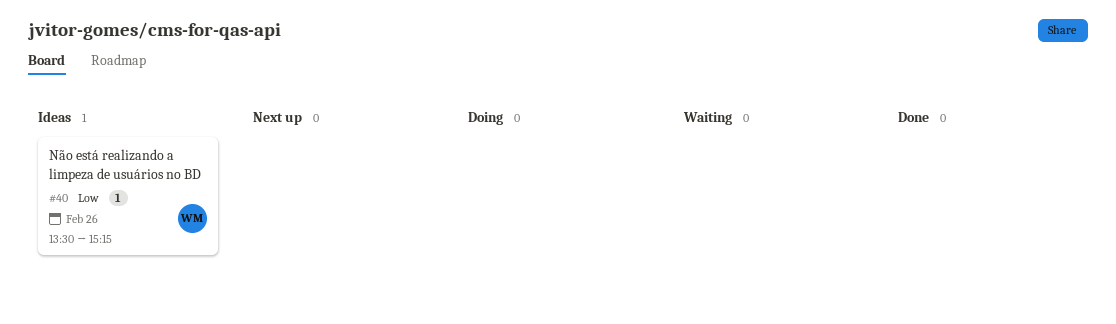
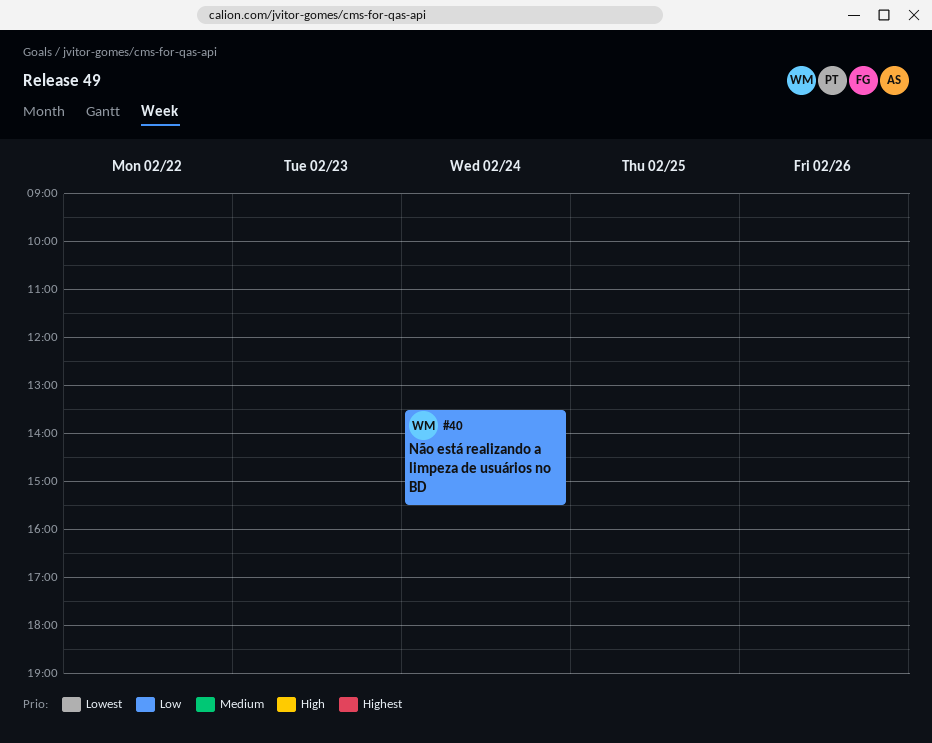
#40, day: Feb 26 -> Feb 24
#40, ends: 15:15 -> 15:30

